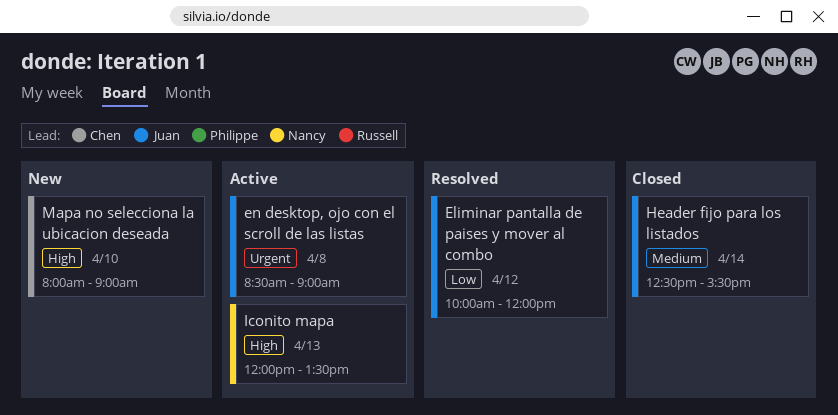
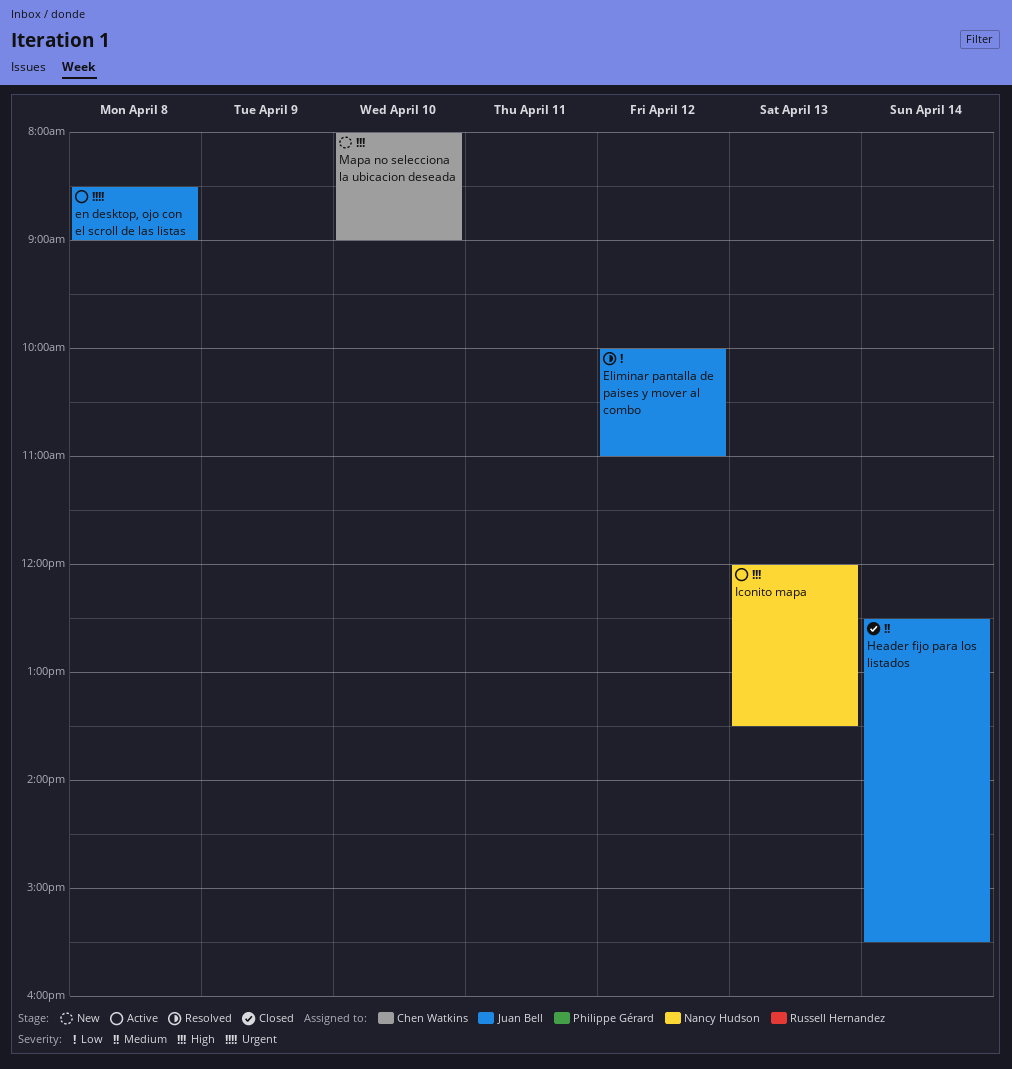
Eliminar pantalla de paises y mover al combo, ends: 12:00 -> 11:00

